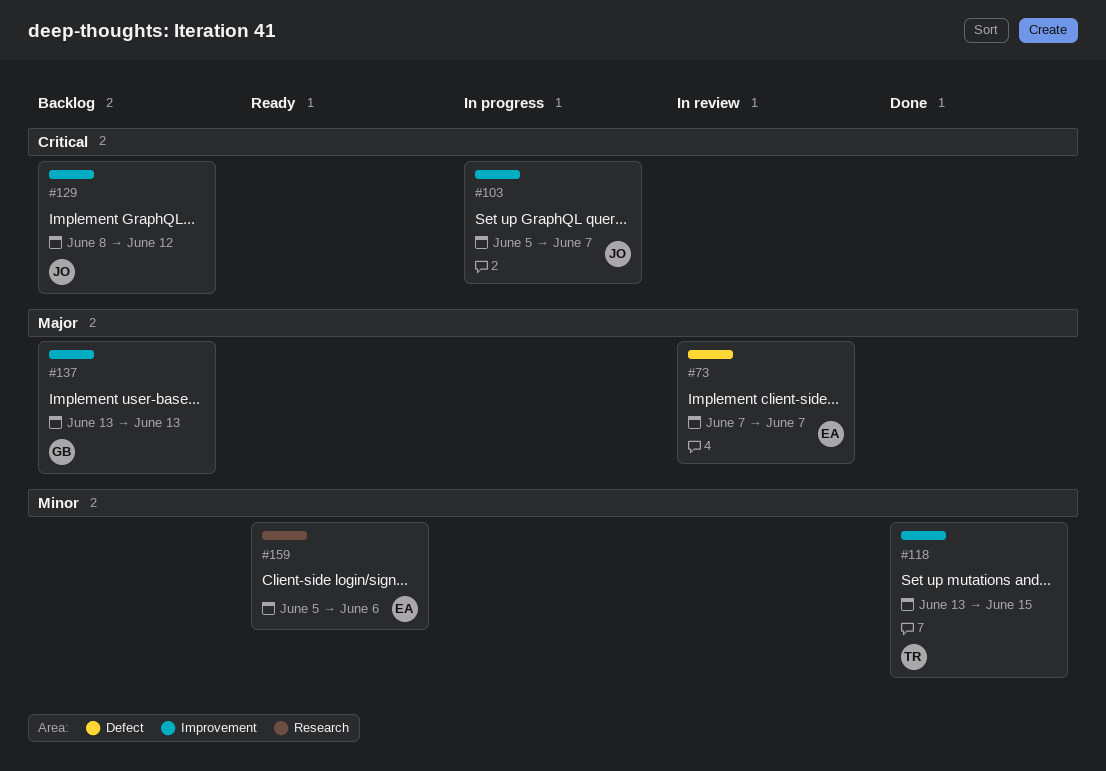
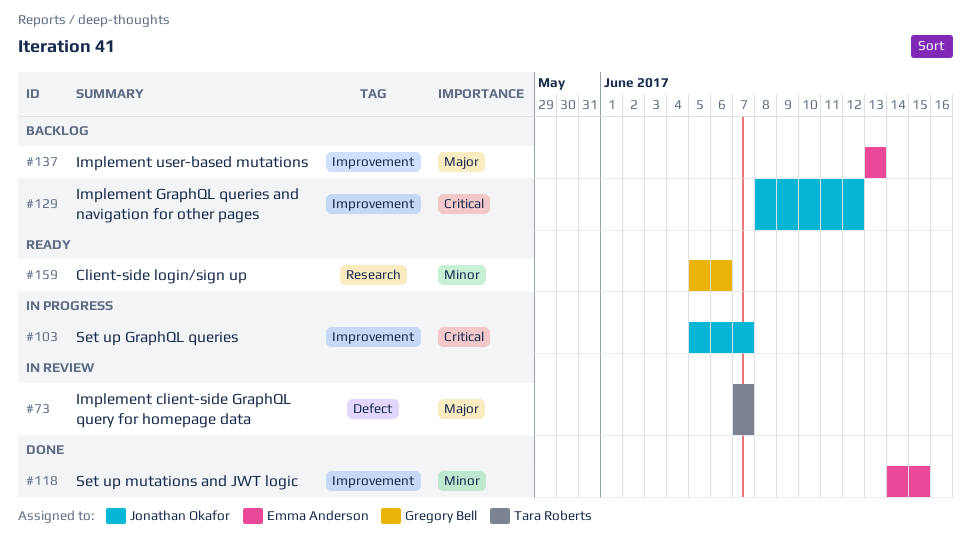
#73, owner: Emma Anderson -> Tara Roberts
#118, owner: Tara Roberts -> Emma Anderson
#118, start: Jun 13 -> Jun 14
#137, owner: Gregory Bell -> Emma Anderson
#159, owner: Emma Anderson -> Gregory Bell

